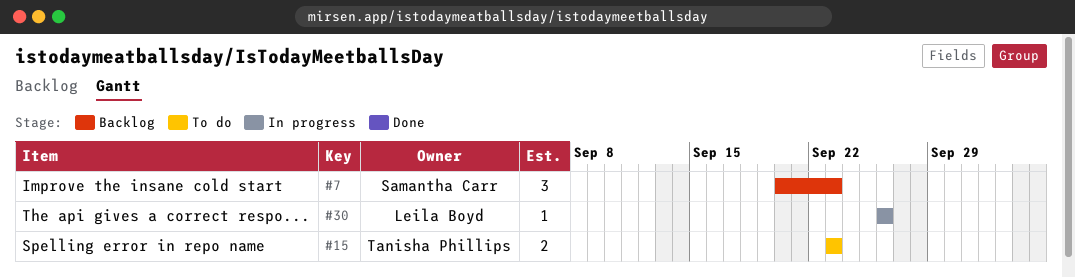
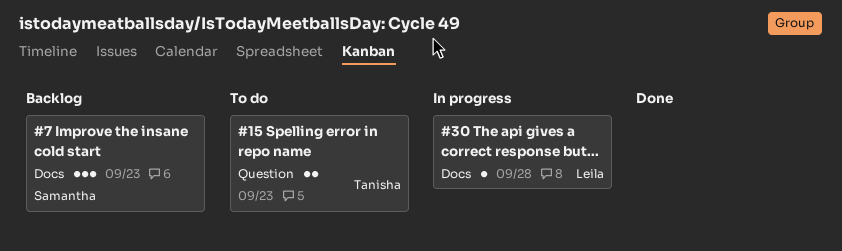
#30, due: Sep 26 -> Sep 28

